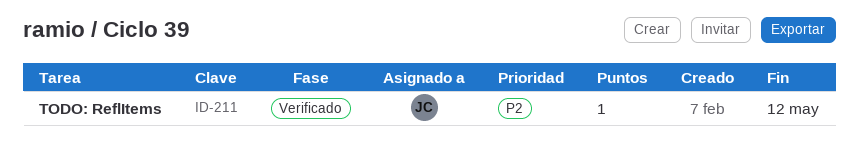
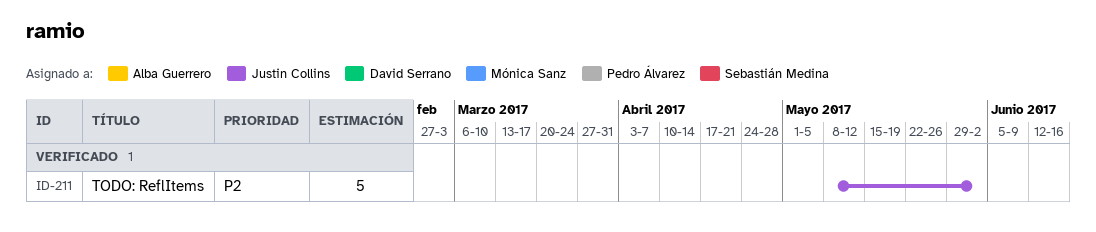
ID-211, estimate: 1 -> 5
ID-211, due: May 12 -> Jun 2

